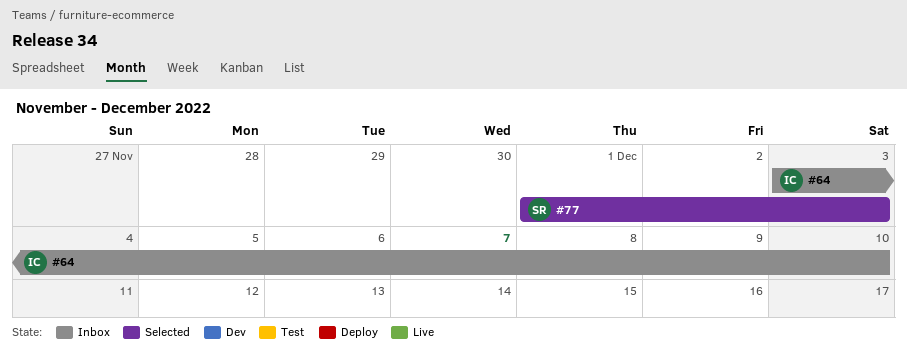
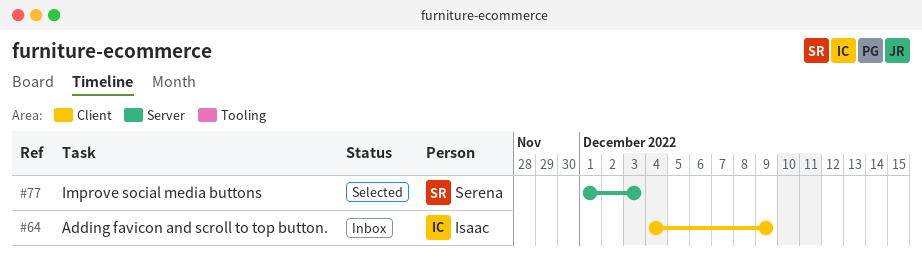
#64, start: Dec 3 -> Dec 4
#64, due: Dec 10 -> Dec 9

